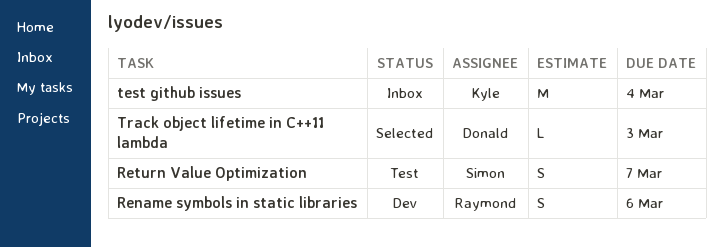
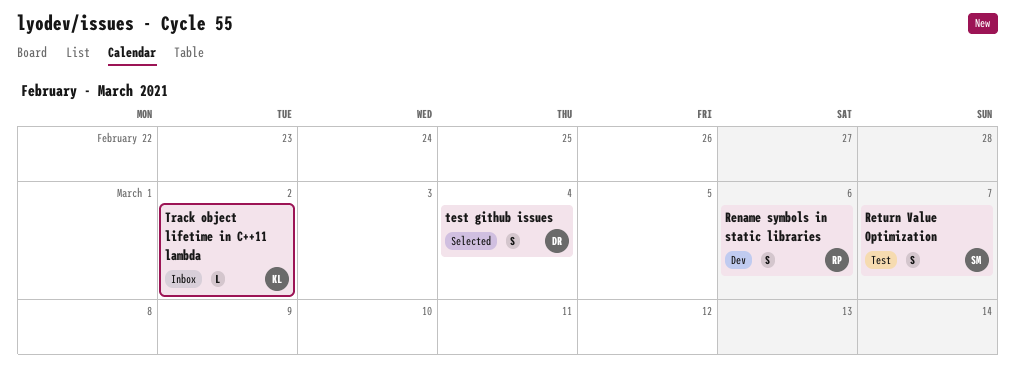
test github issues, status: Inbox -> Selected
test github issues, owner: Kyle -> Donald
test github issues, estimate: M -> S
Track object lifetime in C++11 lambda, status: Selected -> Inbox
Track object lifetime in C++11 lambda, owner: Donald -> Kyle
Track object lifetime in C++11 lambda, due: Mar 3 -> Mar 2

